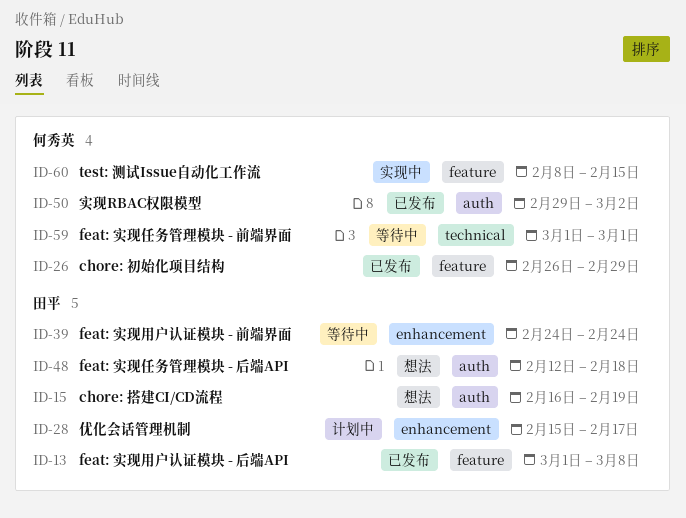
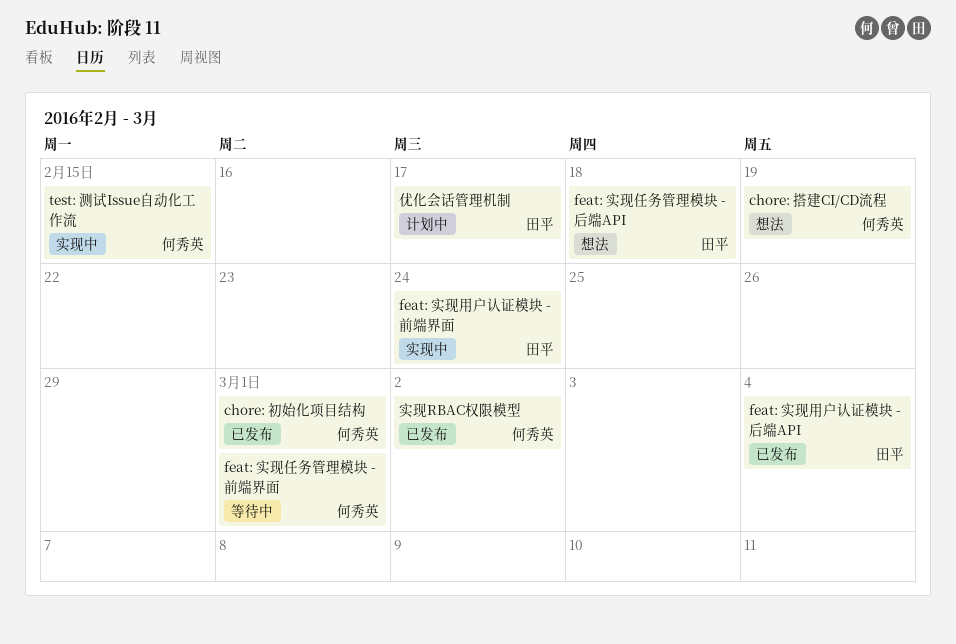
chore: 初始化项目结构, due: Feb 29 -> Mar 1
chore: 搭建CI/CD流程, owner: 田平 -> 何秀英
feat: 实现用户认证模块 - 前端界面, status: 等待中 -> 实现中
feat: 实现用户认证模块 - 后端API, due: Mar 8 -> Mar 4

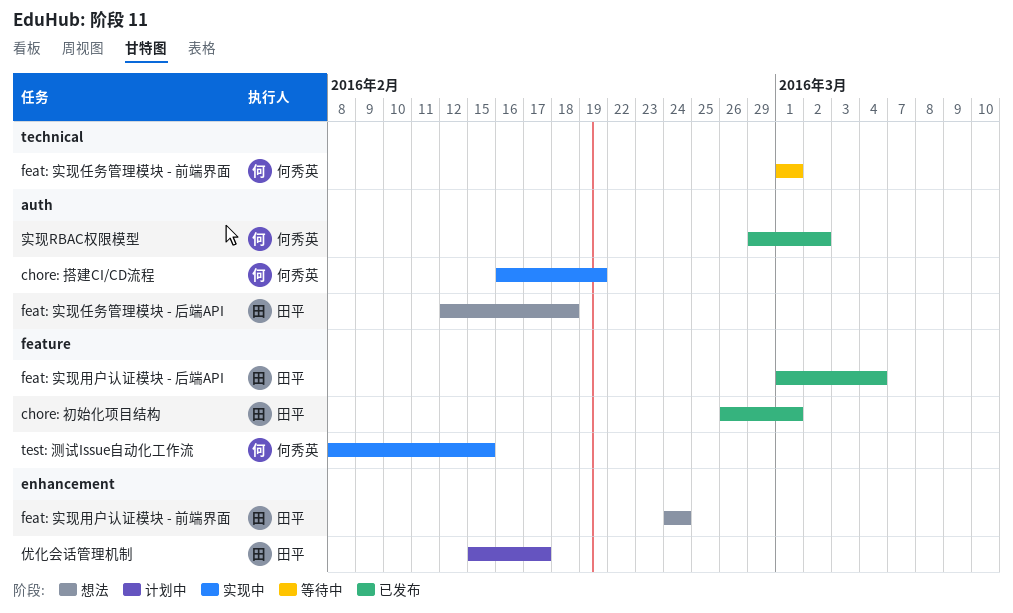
chore: 初始化项目结构, owner: 何秀英 -> 田平
chore: 搭建CI/CD流程, status: 想法 -> 实现中
feat: 实现用户认证模块 - 前端界面, status: 实现中 -> 想法

